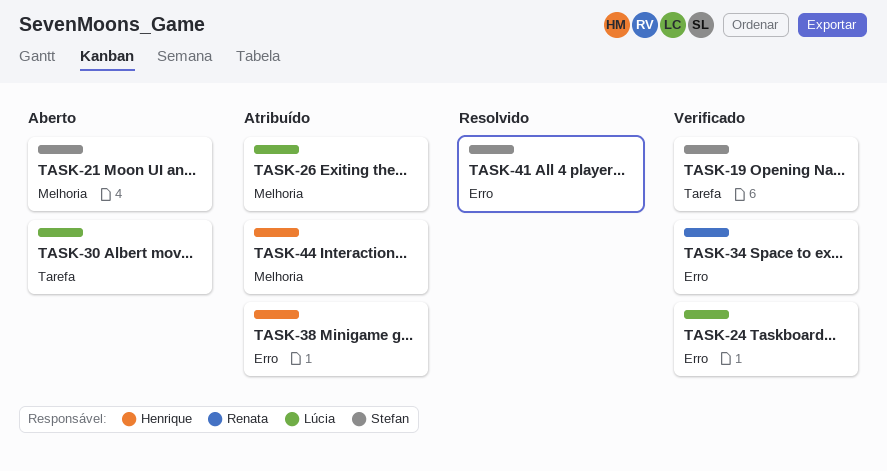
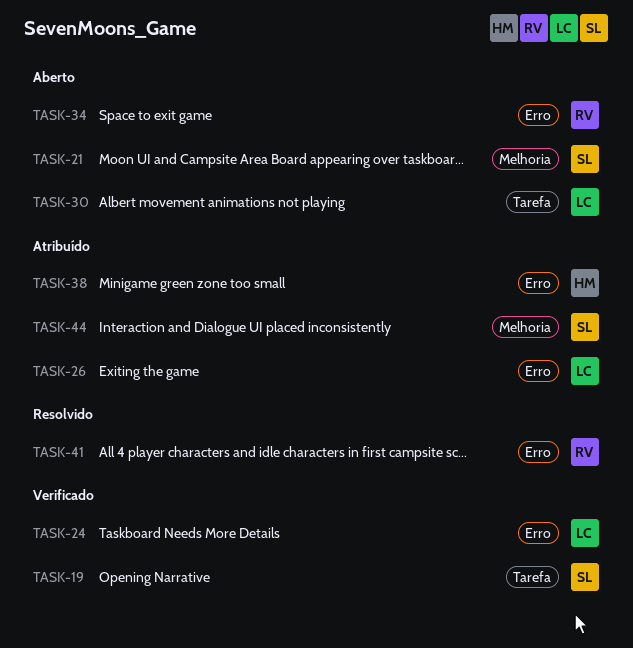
TASK-26, label: Melhoria -> Erro
TASK-34, status: Verificado -> Aberto
TASK-41, owner: Stefan -> Renata
TASK-44, owner: Henrique -> Stefan

